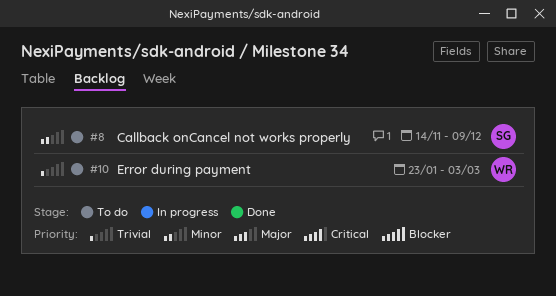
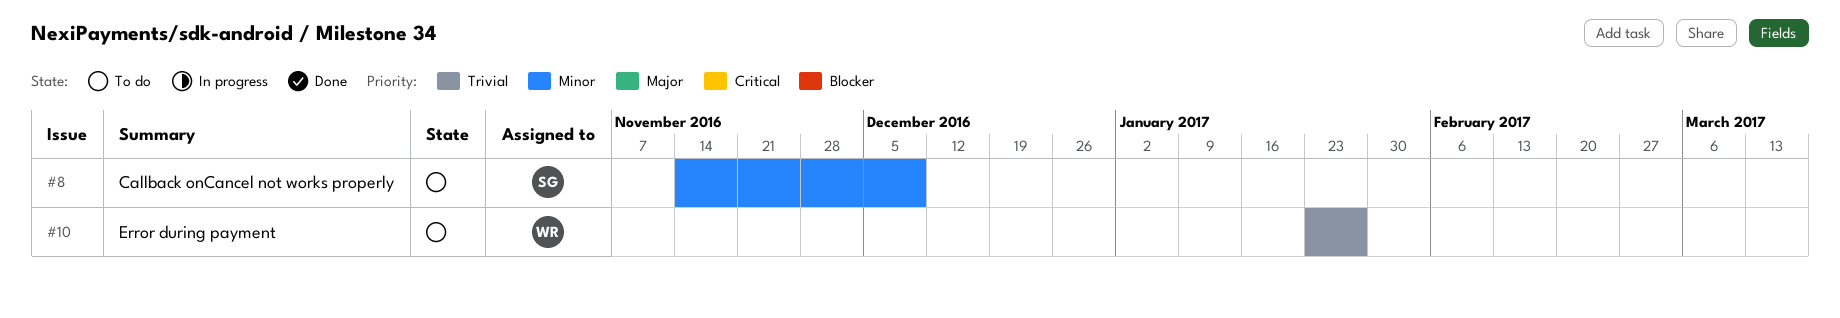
#10, due: Mar 3 -> Jan 27

